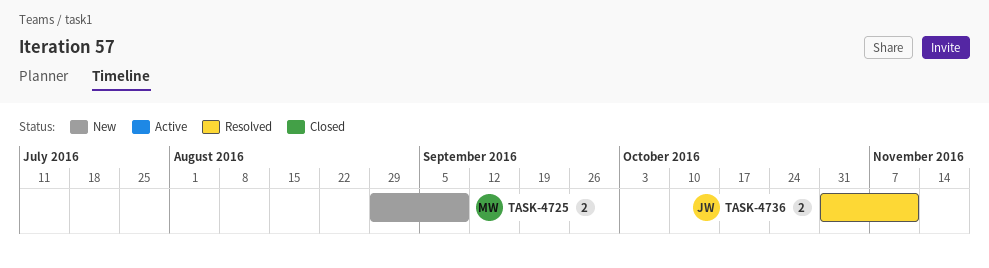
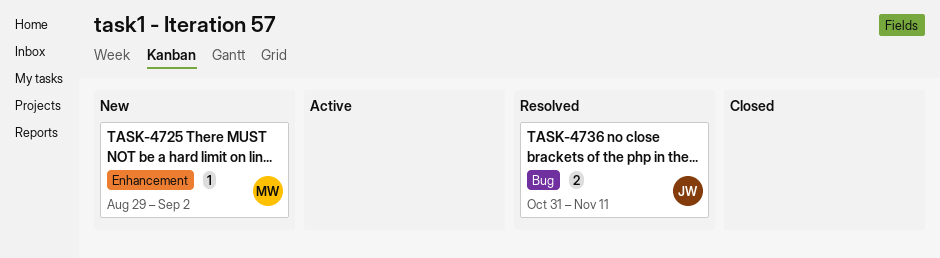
TASK-4725, estimate: 2 -> 1
TASK-4725, due: Sep 9 -> Sep 2

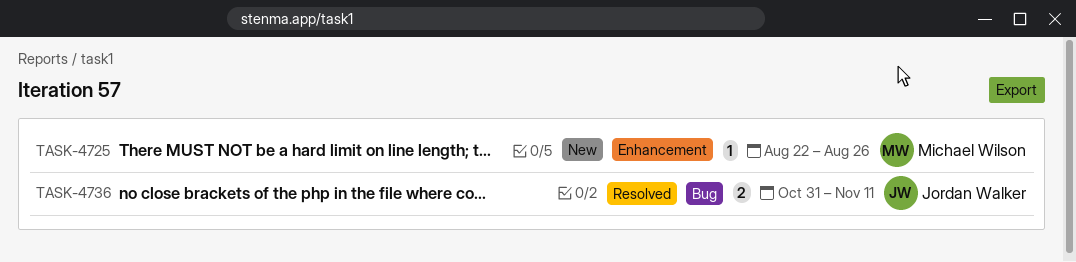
TASK-4725, start: Aug 29 -> Aug 22
TASK-4725, due: Sep 2 -> Aug 26

